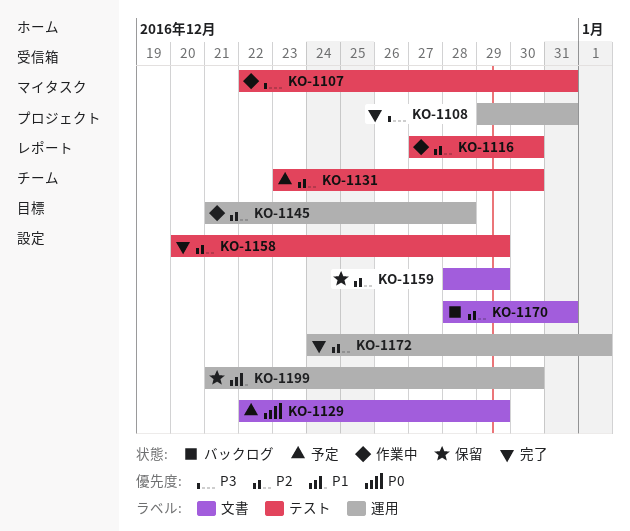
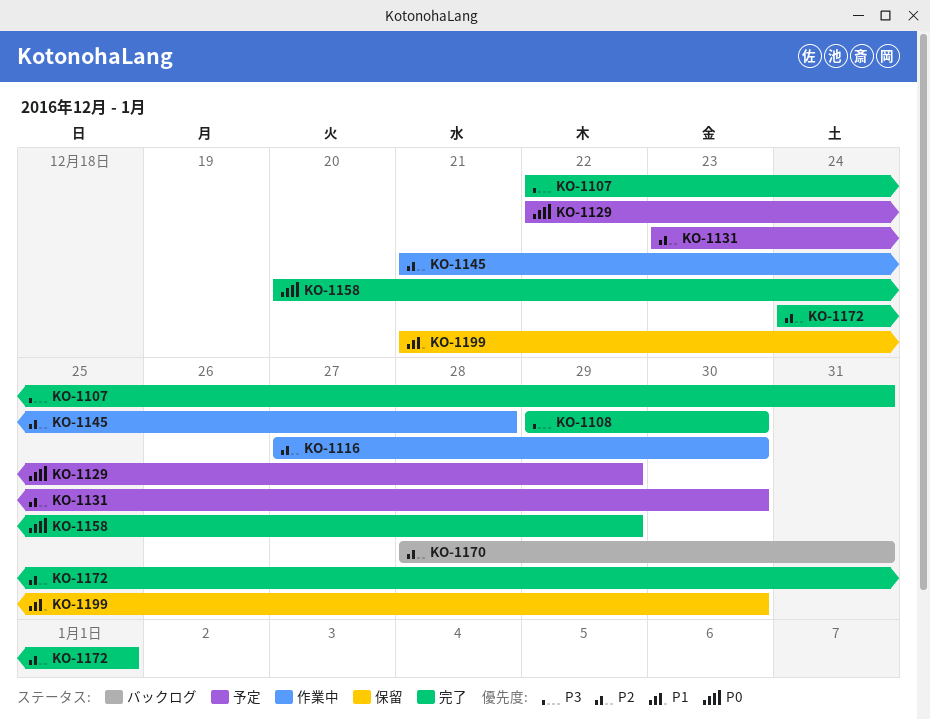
KO-1107, status: 作業中 -> 完了
KO-1108, due: Dec 31 -> Dec 30
KO-1158, priority: P2 -> P0
KO-1159: present -> none

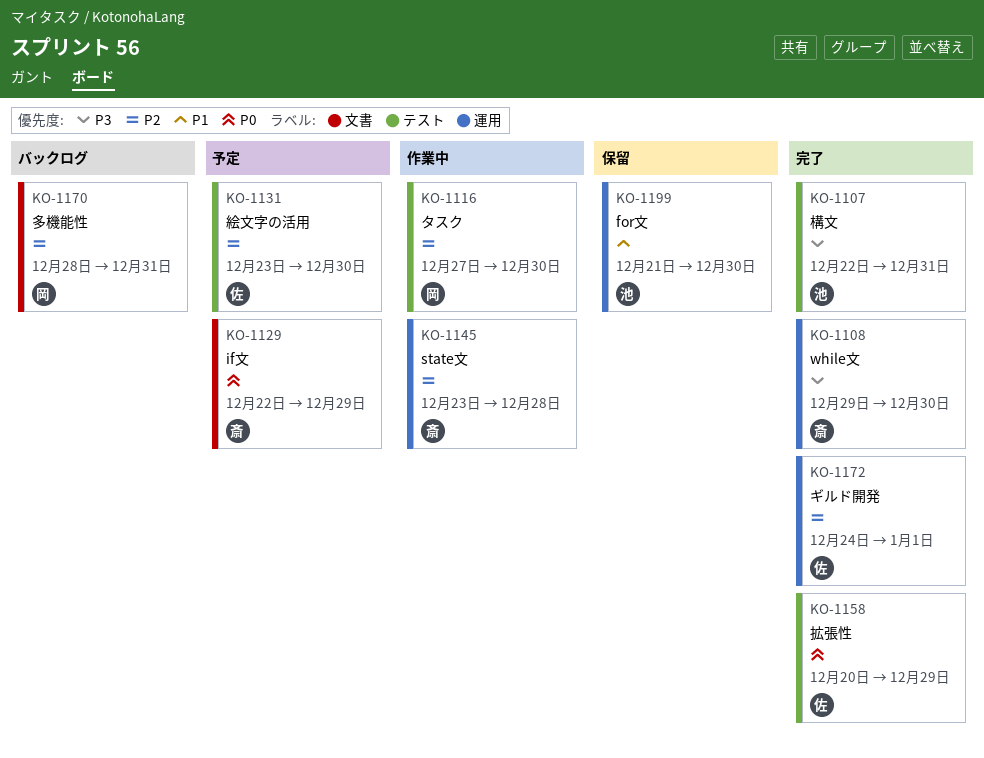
KO-1145, start: Dec 21 -> Dec 23

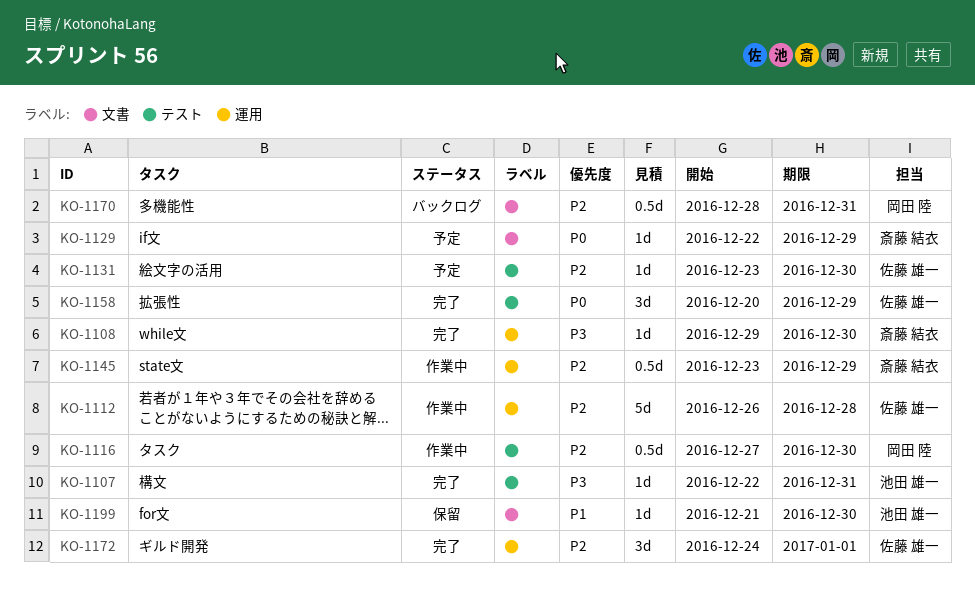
KO-1112: none -> present
KO-1145, due: Dec 28 -> Dec 29
KO-1199, label: 運用 -> 文書

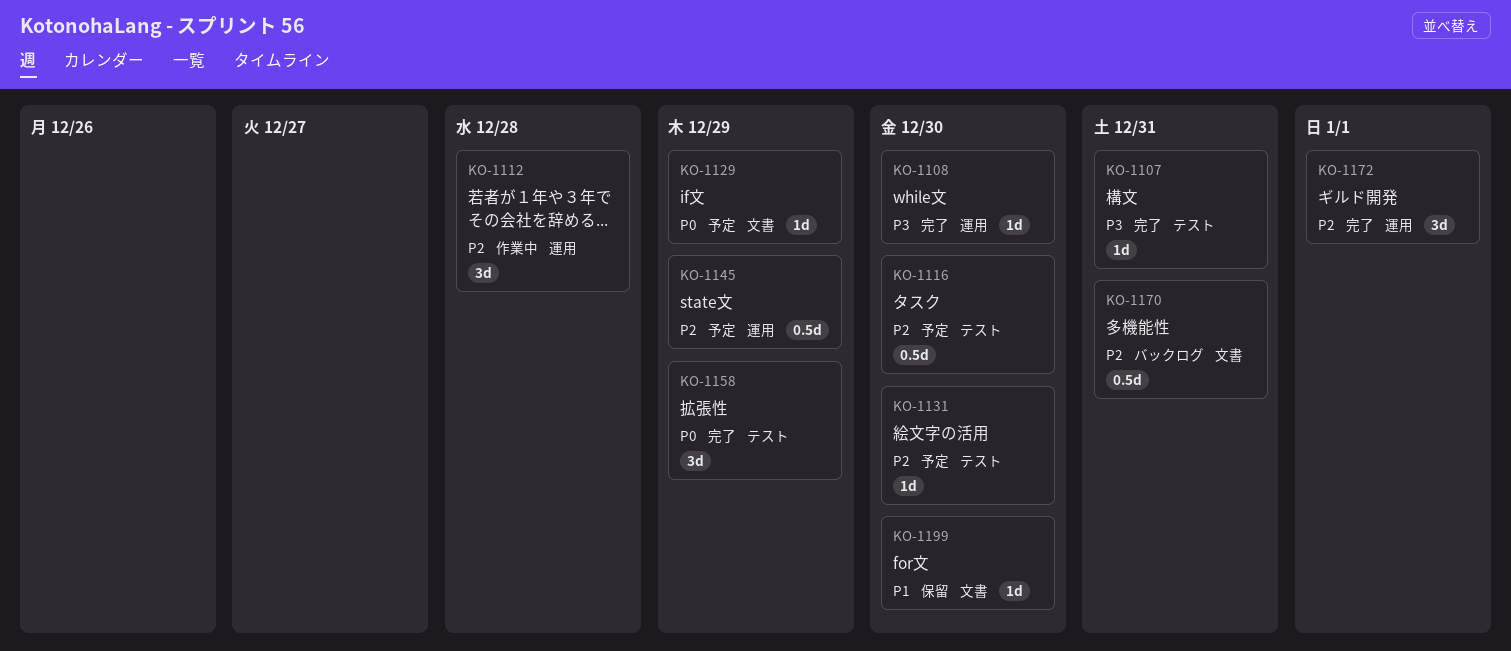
KO-1112, estimate: 5d -> 3d
KO-1116, status: 作業中 -> 予定
KO-1145, status: 作業中 -> 予定

